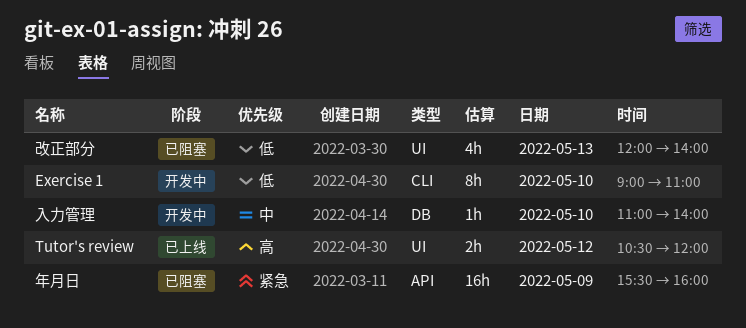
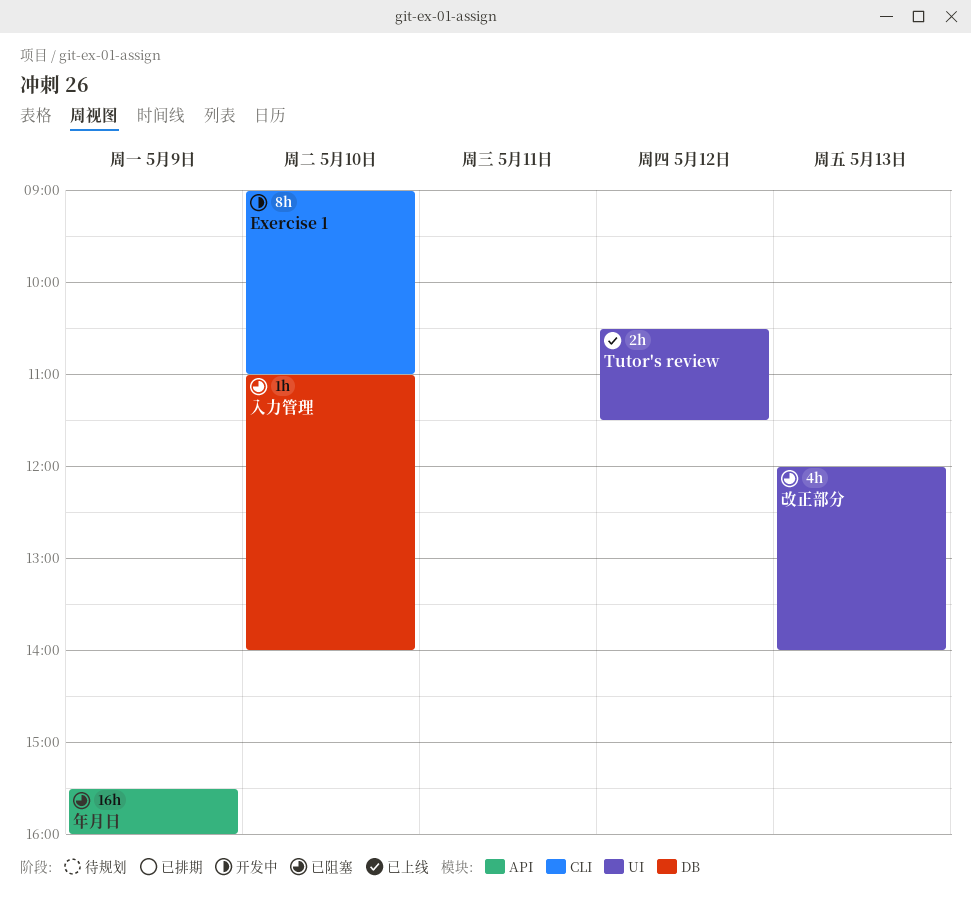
Tutor's review, ends: 12:00 -> 11:30
入力管理, status: 开发中 -> 已阻塞

